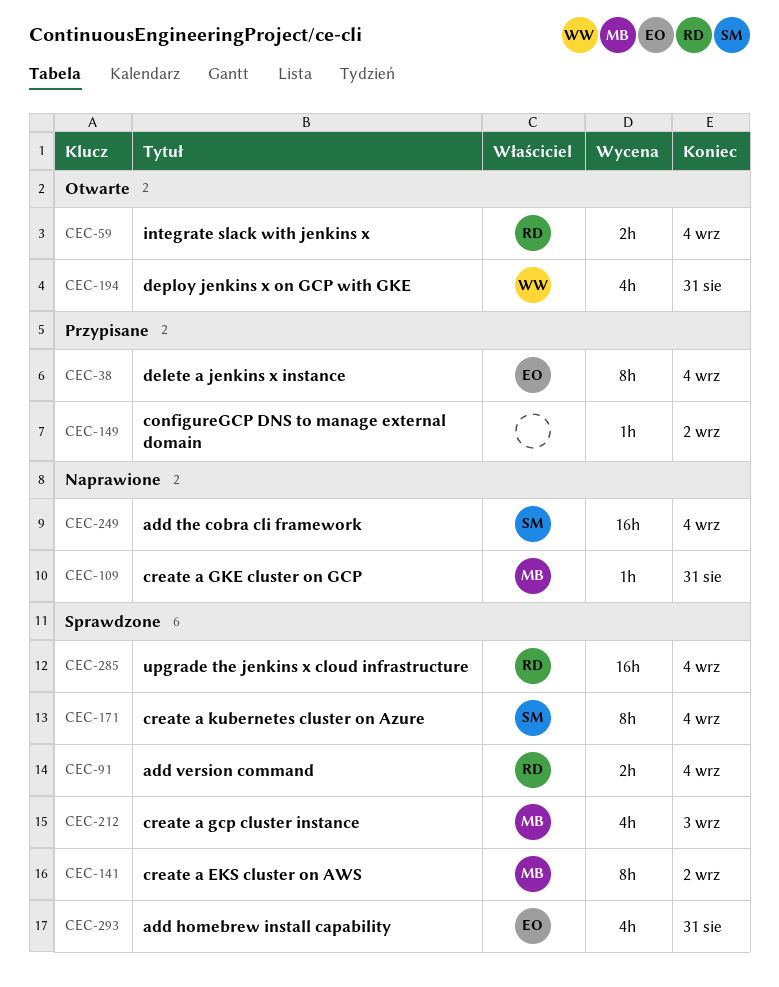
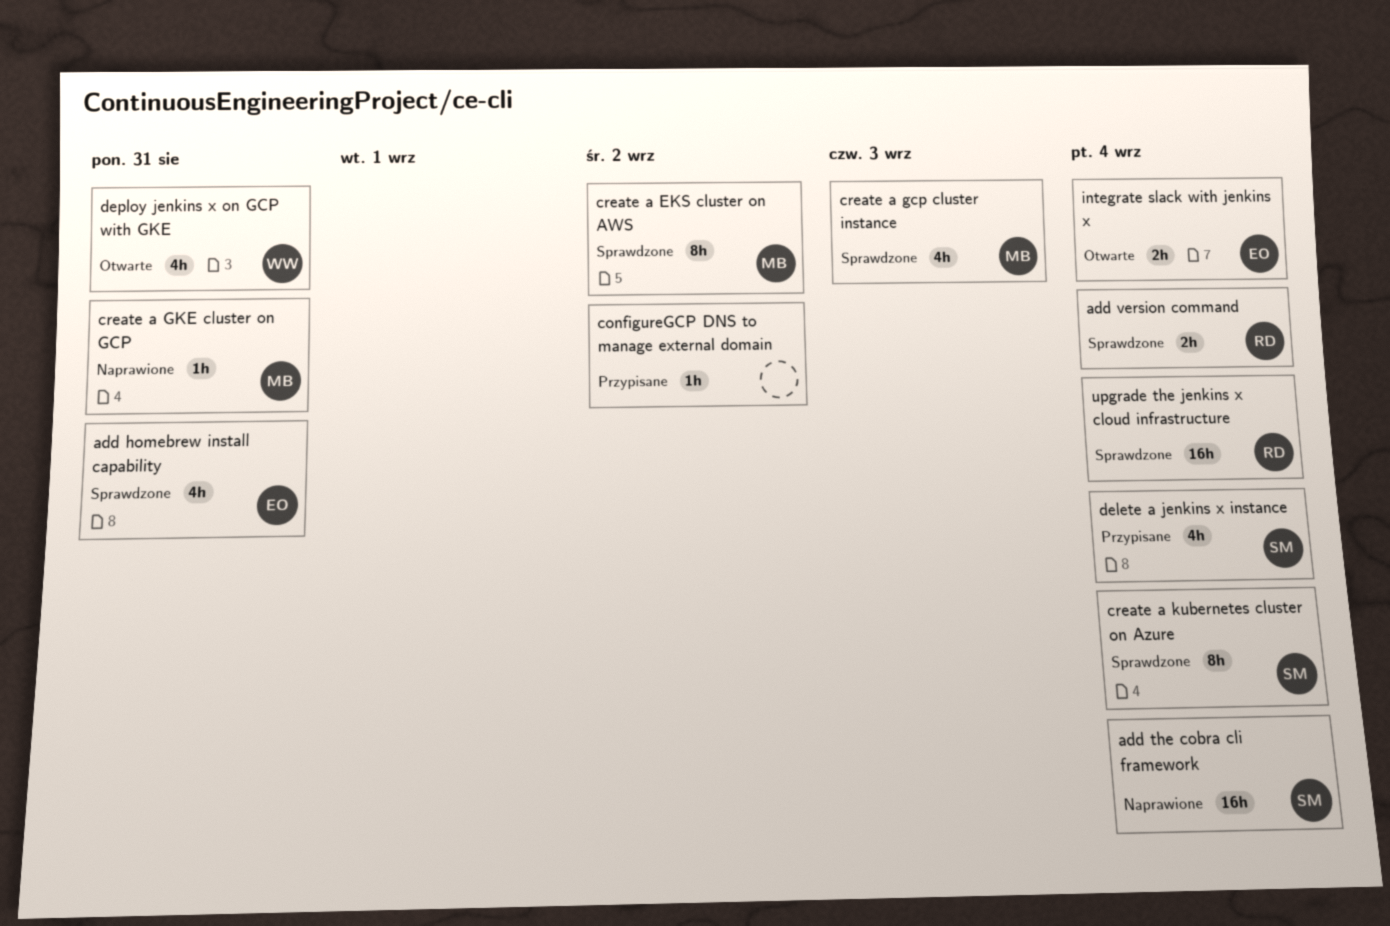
delete a jenkins x instance, owner: EO -> SM
delete a jenkins x instance, estimate: 8h -> 4h
integrate slack with jenkins x, owner: RD -> EO

